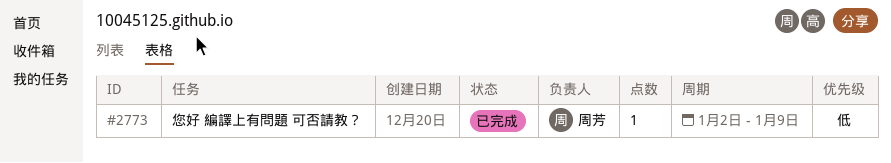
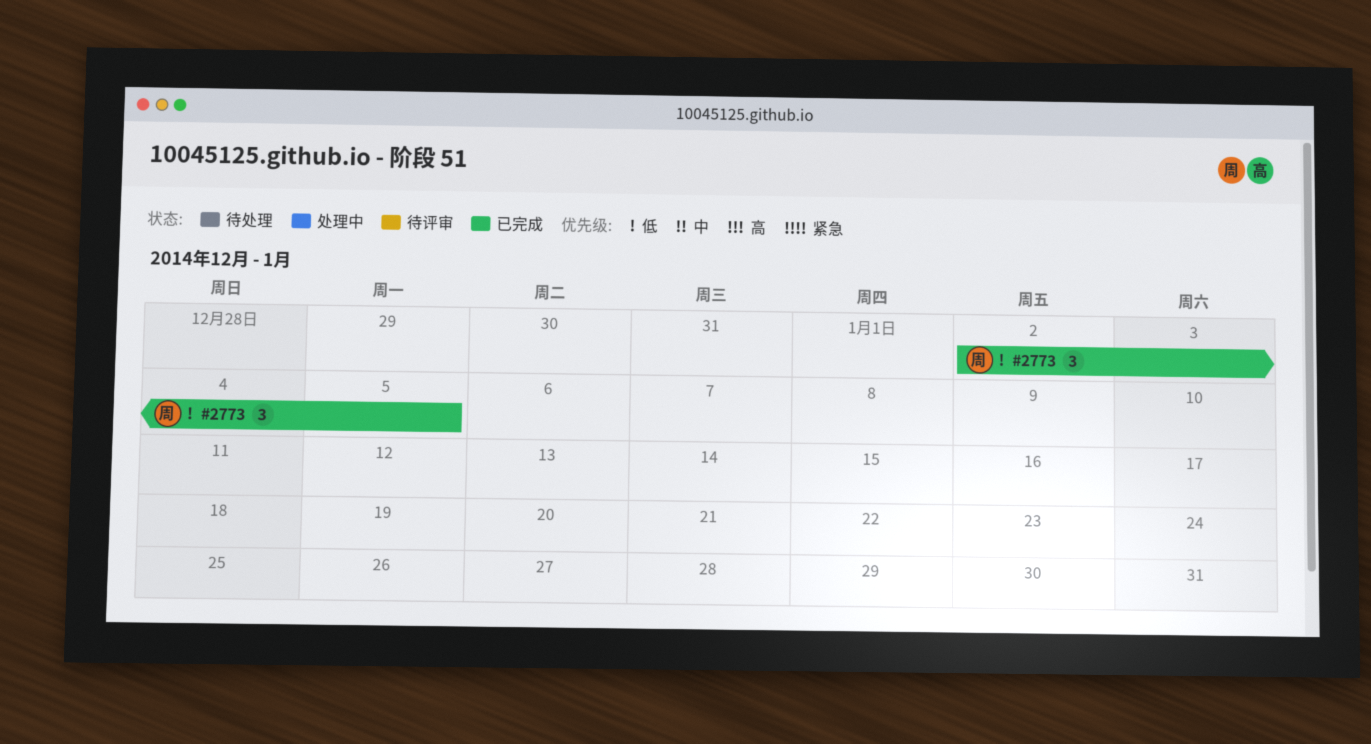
#2773, estimate: 1 -> 3
#2773, due: Jan 9 -> Jan 5

